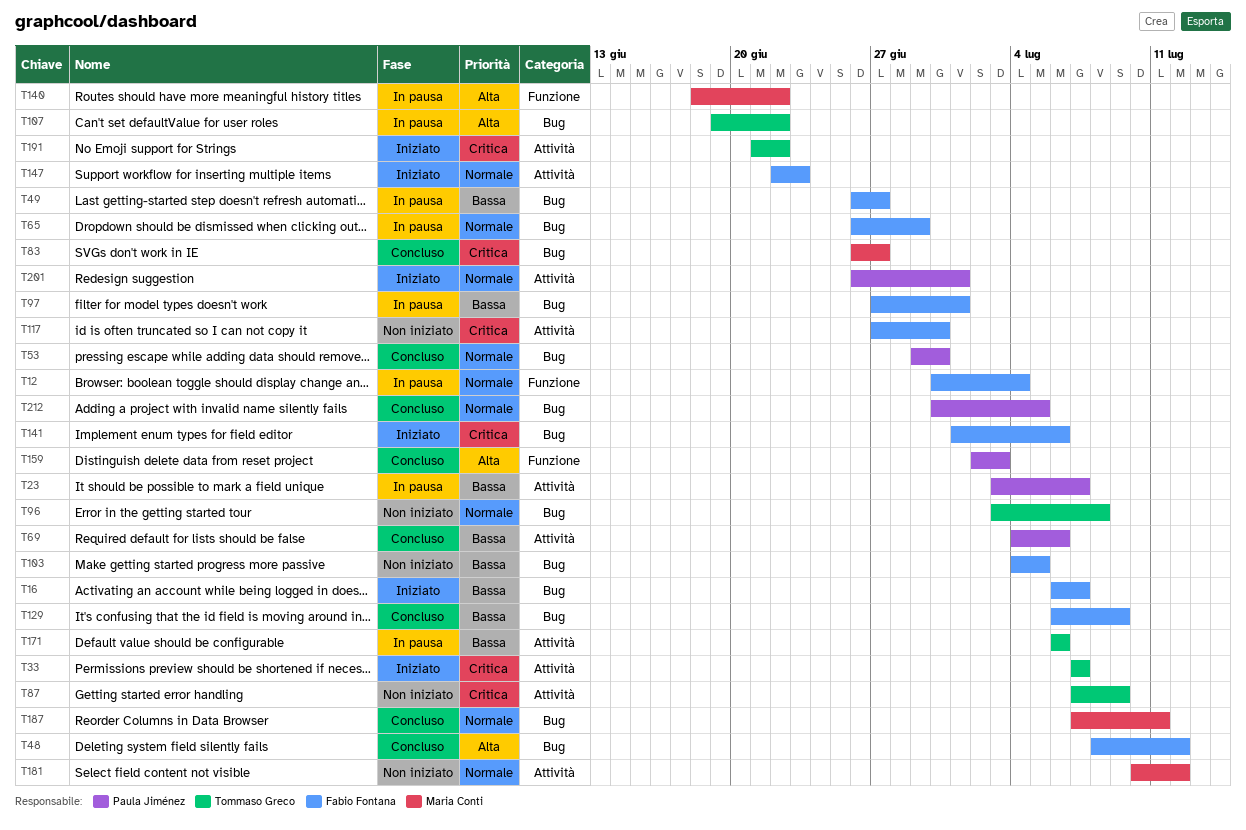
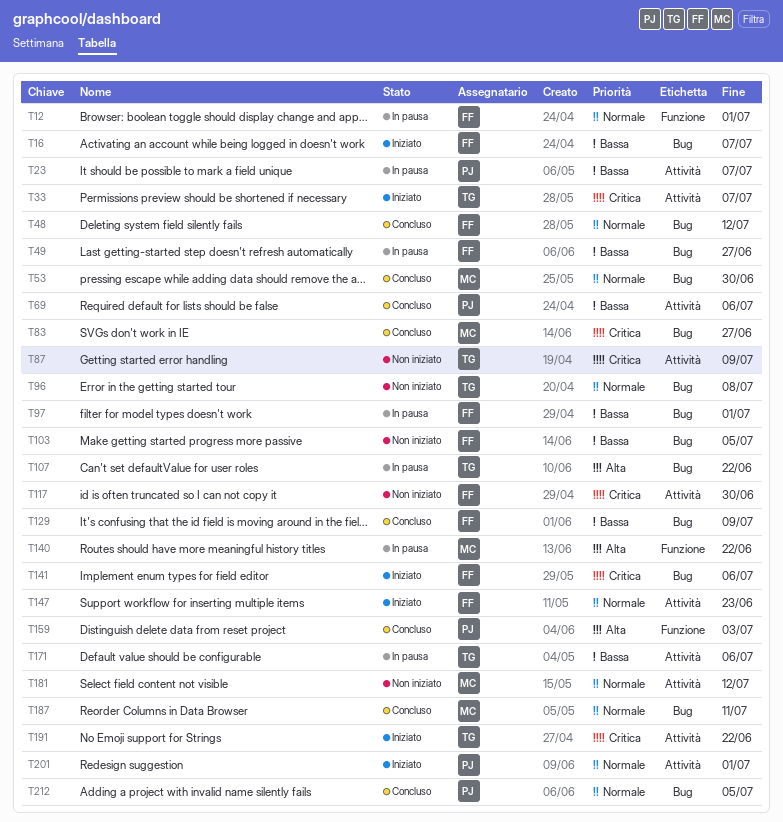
T12, due: Jul 4 -> Jul 1
T48, priority: Alta -> Normale
T53, owner: Paula Jiménez -> Maria Conti
T65: present -> none

